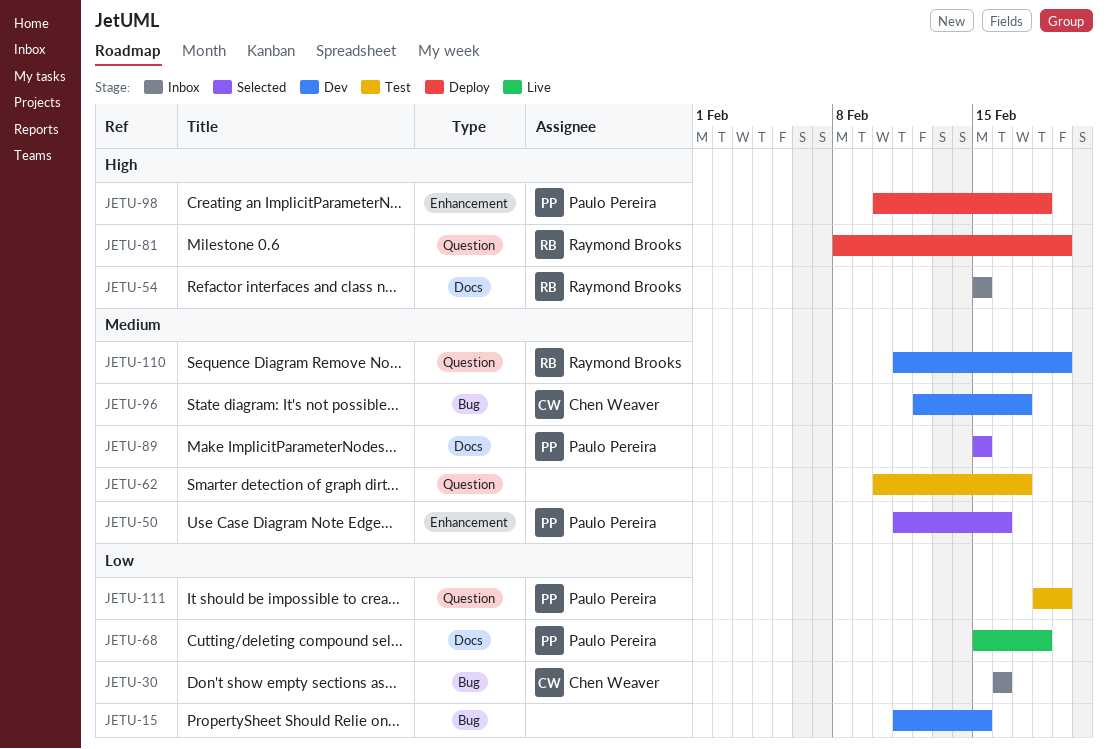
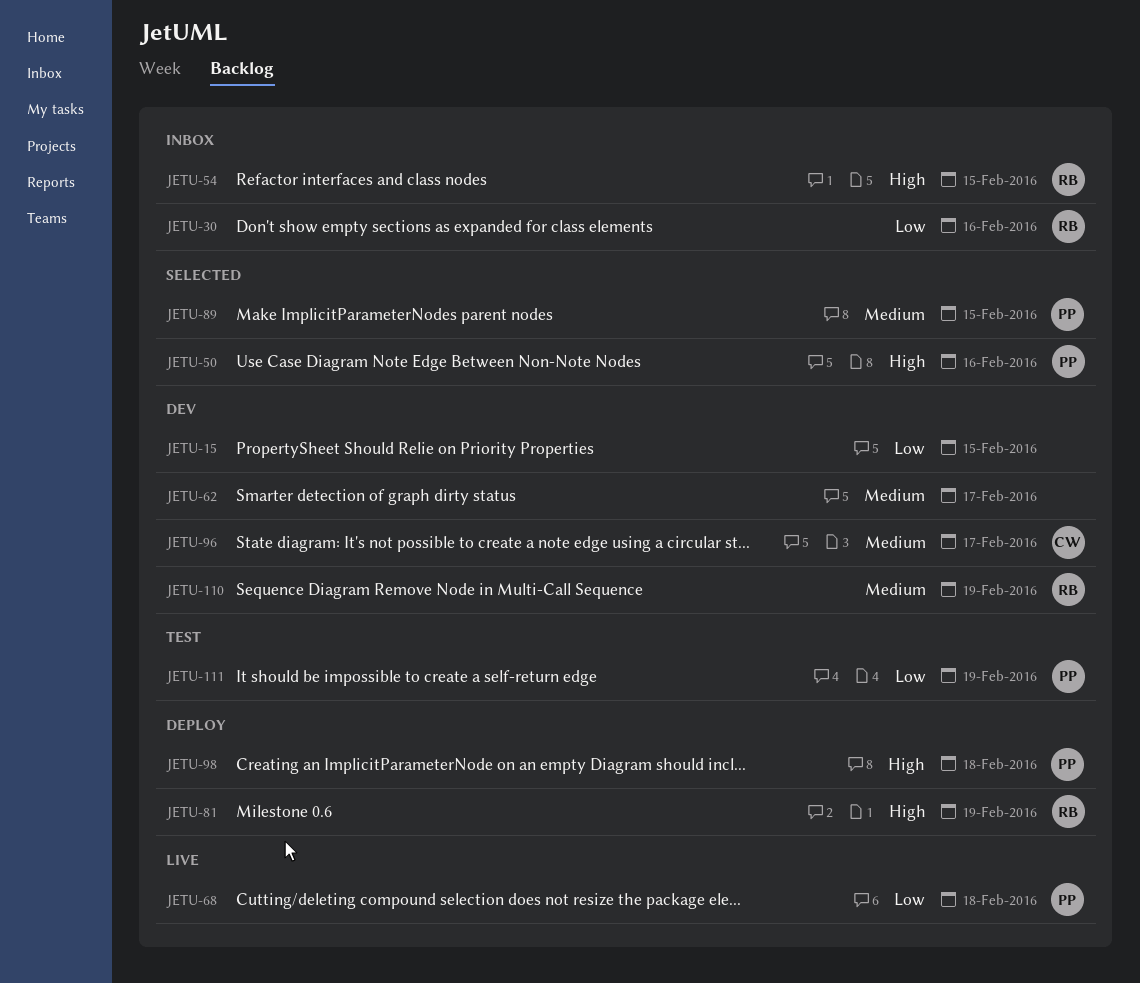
JETU-30, owner: Chen Weaver -> Raymond Brooks
JETU-50, priority: Medium -> High
JETU-62, status: Test -> Dev

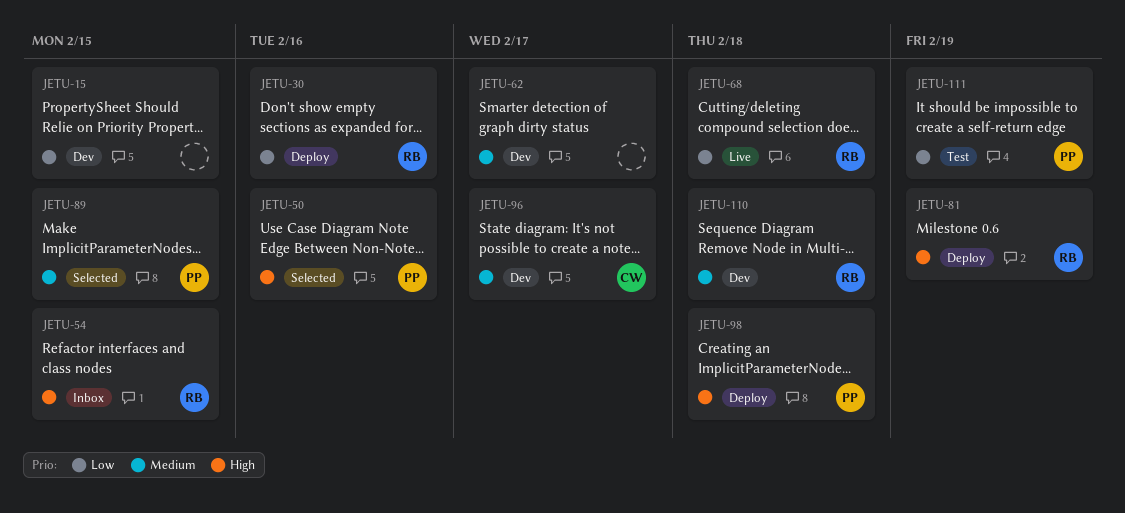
JETU-30, status: Inbox -> Deploy
JETU-68, owner: PP -> RB
JETU-110, due: Feb 19 -> Feb 18

